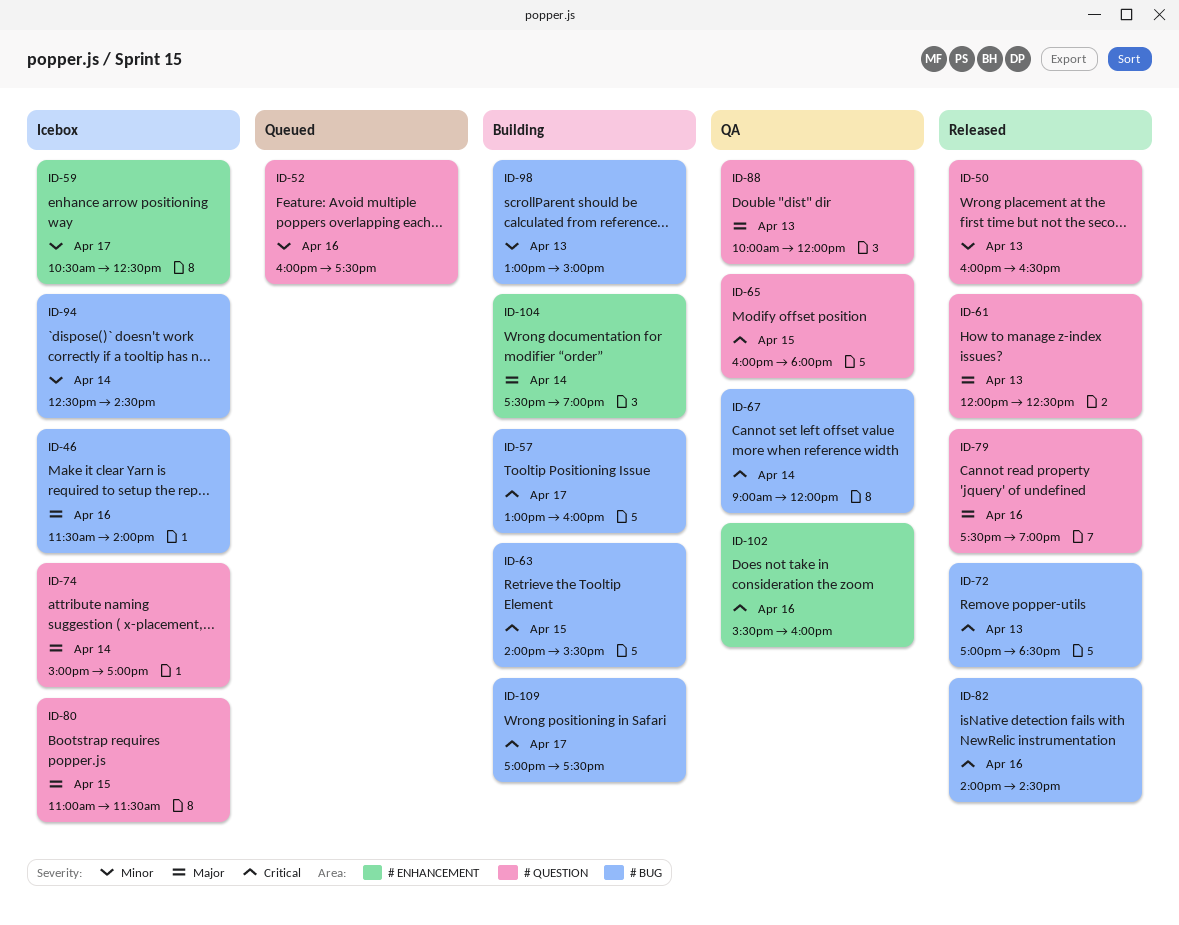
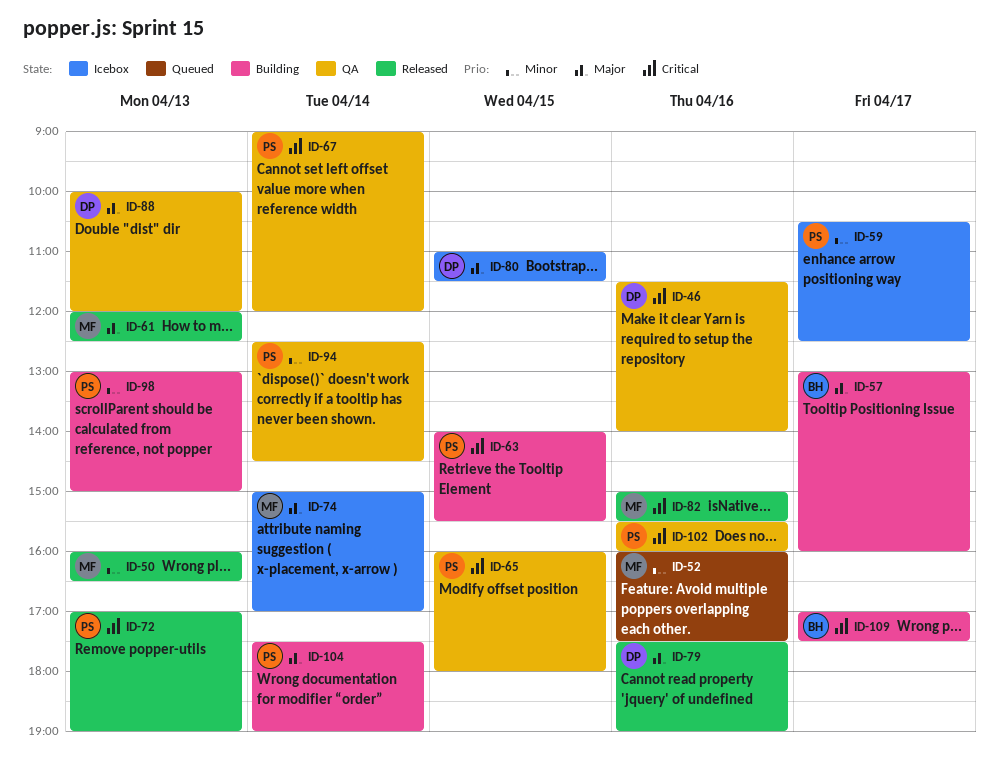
ID-46, status: Icebox -> QA
ID-46, priority: Major -> Critical
ID-57, priority: Critical -> Major
ID-72, ends: 18:30 -> 19:00
ID-82, begins: 14:00 -> 15:00
ID-82, ends: 14:30 -> 15:30
ID-94, status: Icebox -> QA

